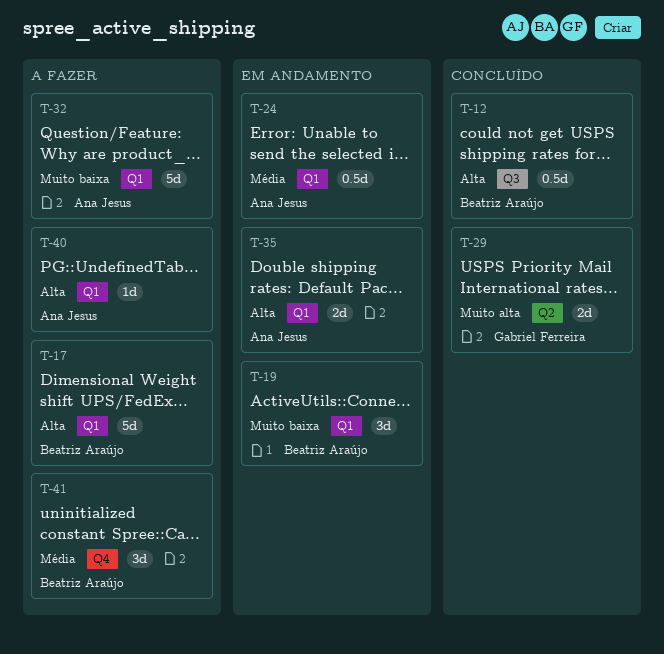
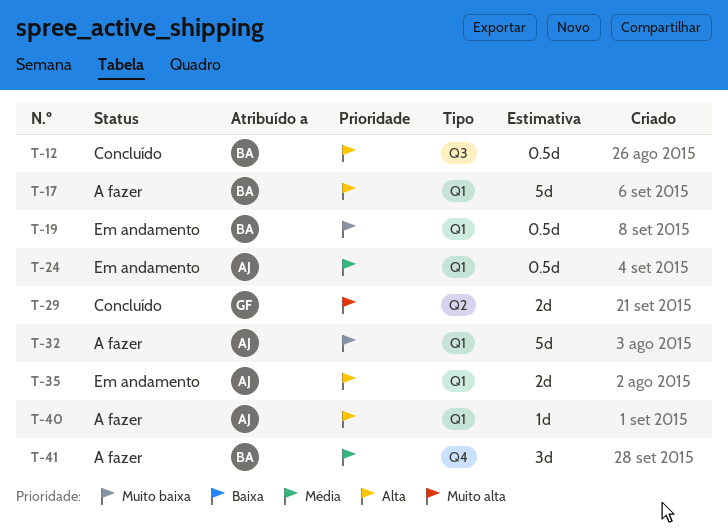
T-19, estimate: 3d -> 0.5d

